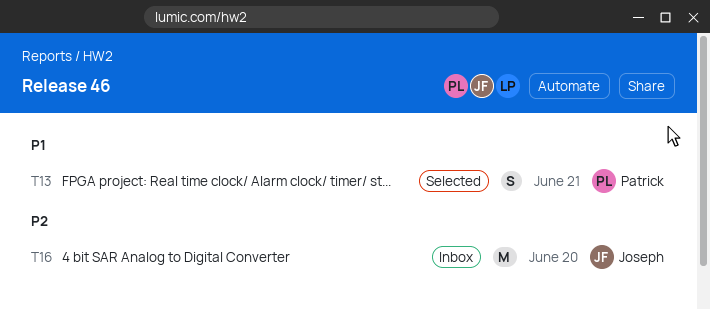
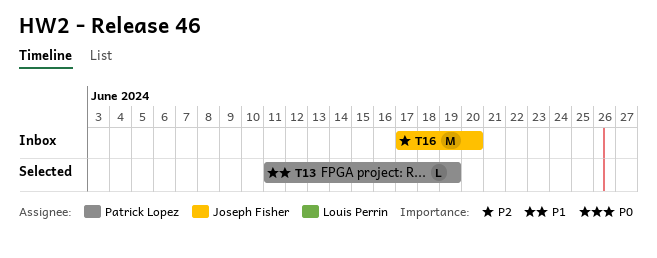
T13, estimate: S -> L
T13, due: Jun 21 -> Jun 19

